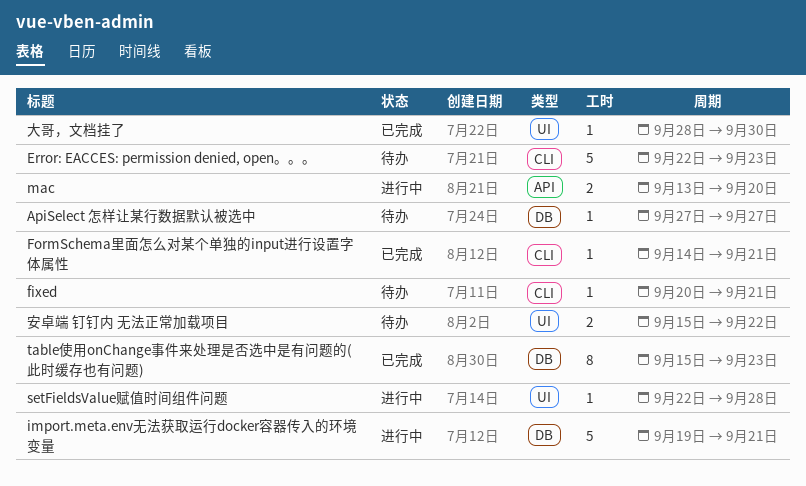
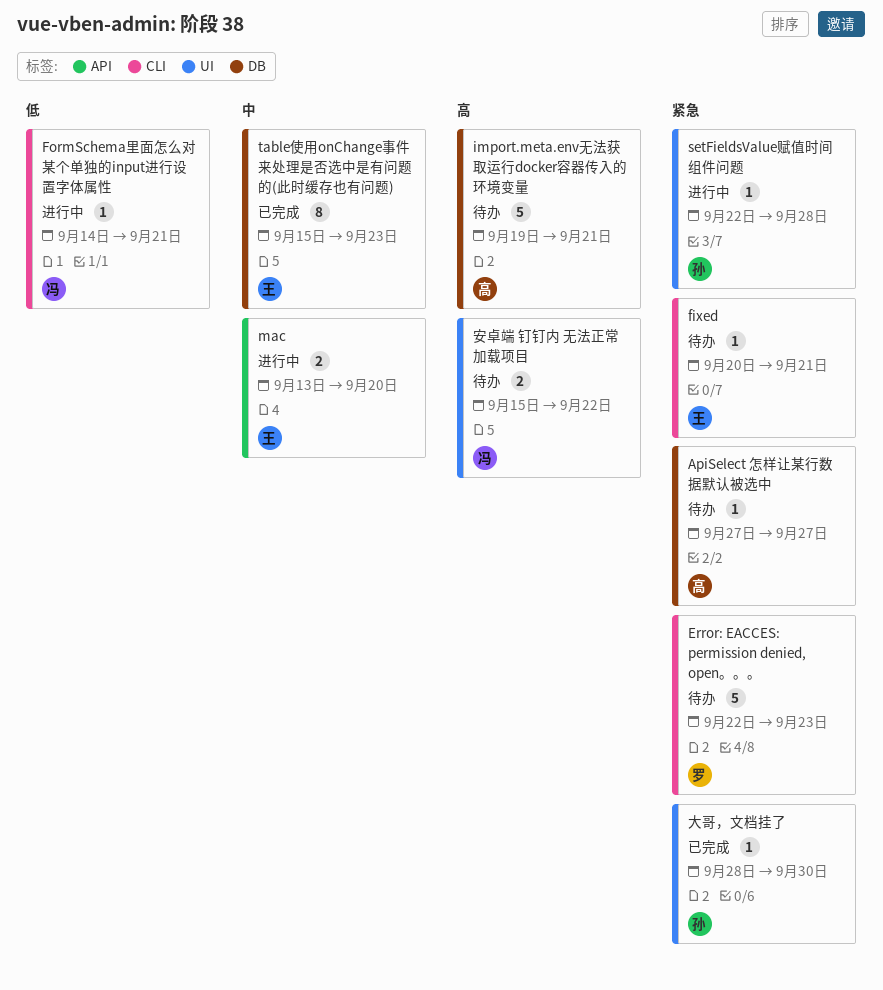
FormSchema里面怎么对某个单独的input进行设置字体属性, status: 已完成 -> 进行中
import.meta.env无法获取运行docker容器传入的环境变量, status: 进行中 -> 待办

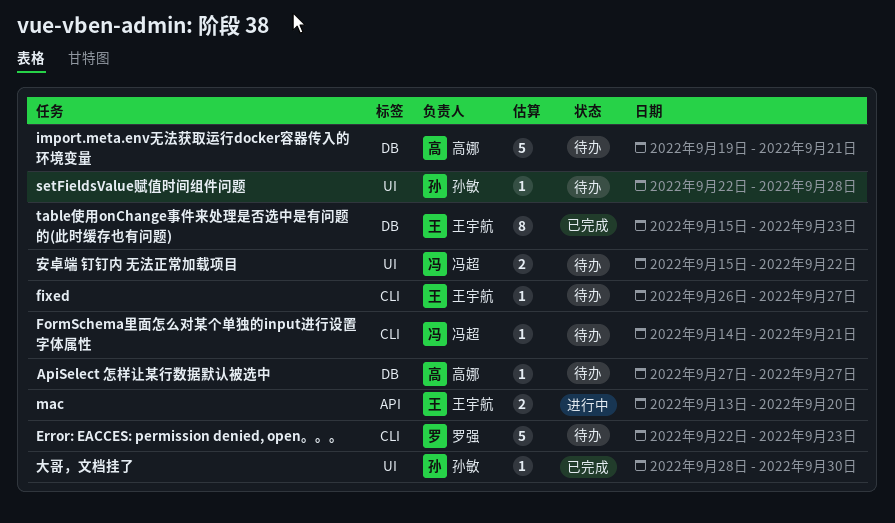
fixed, start: Sep 20 -> Sep 26
fixed, due: Sep 21 -> Sep 27
FormSchema里面怎么对某个单独的input进行设置字体属性, status: 进行中 -> 待办
setFieldsValue赋值时间组件问题, status: 进行中 -> 待办

